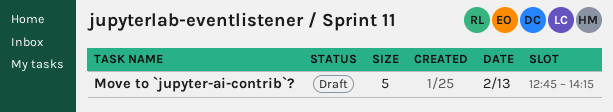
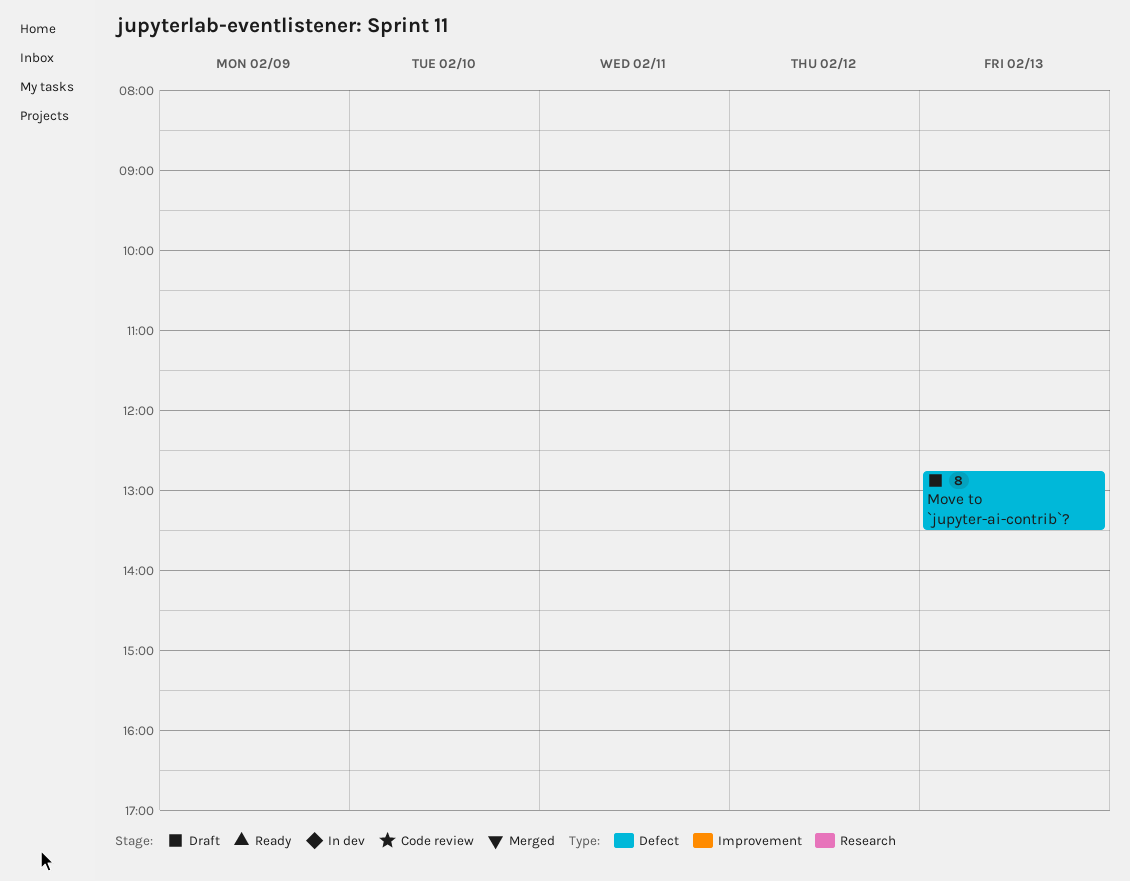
Move to `jupyter-ai-contrib`?, estimate: 5 -> 8
Move to `jupyter-ai-contrib`?, ends: 14:15 -> 13:30

